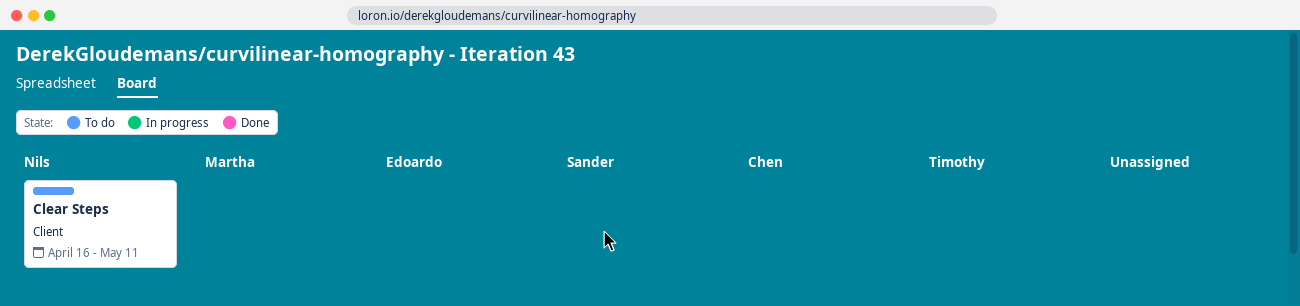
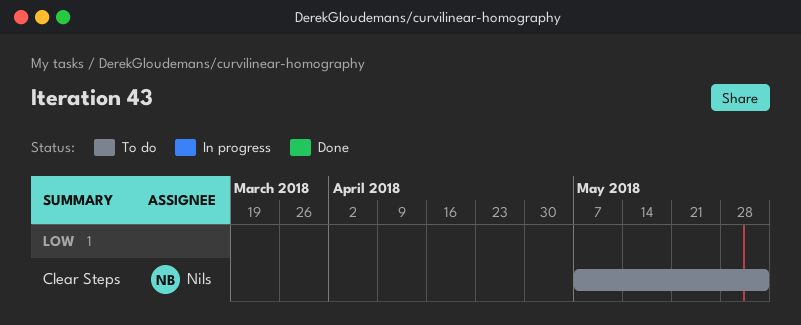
Clear Steps, start: Apr 16 -> May 7
Clear Steps, due: May 11 -> Jun 1

